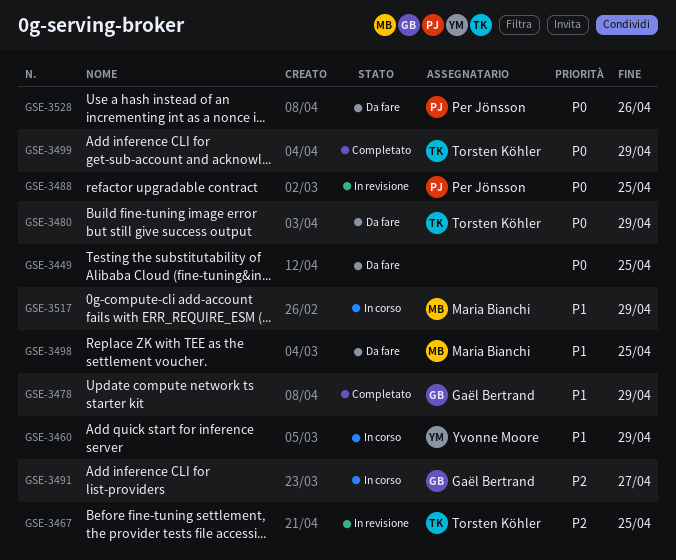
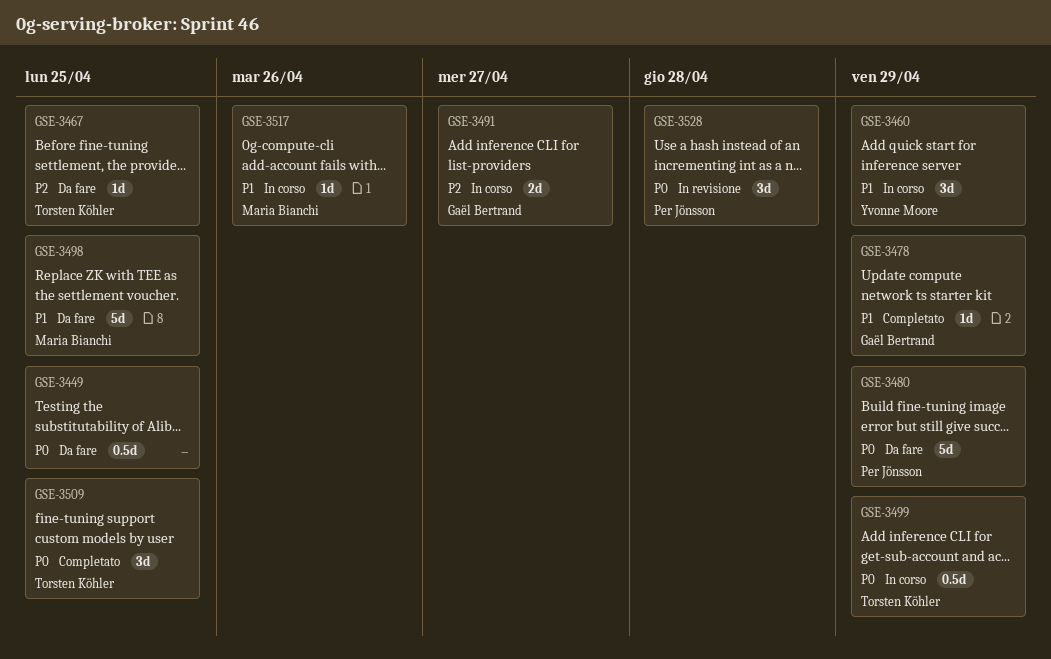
GSE-3467, status: In revisione -> Da fare
GSE-3480, owner: Torsten Köhler -> Per Jönsson
GSE-3488: present -> none
GSE-3499, status: Completato -> In corso
GSE-3509: none -> present
GSE-3517, due: Apr 29 -> Apr 26
GSE-3528, status: Da fare -> In revisione
GSE-3528, due: Apr 26 -> Apr 28

